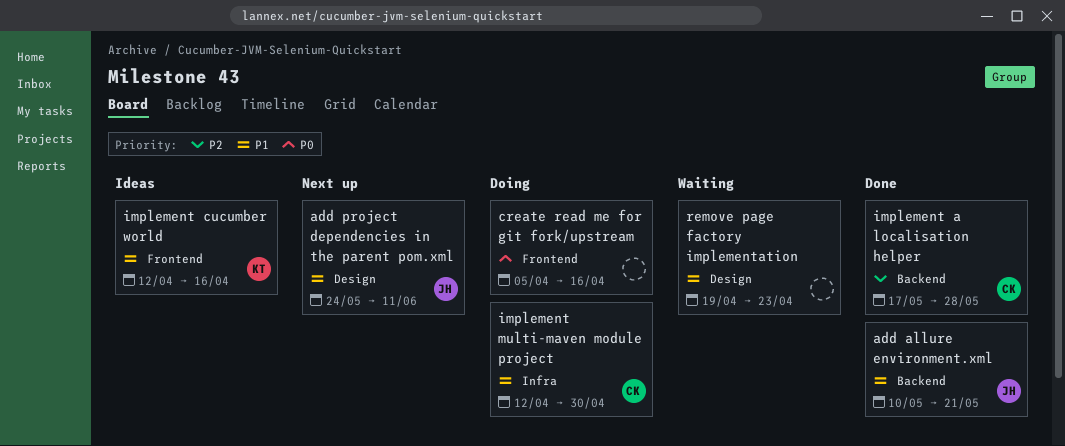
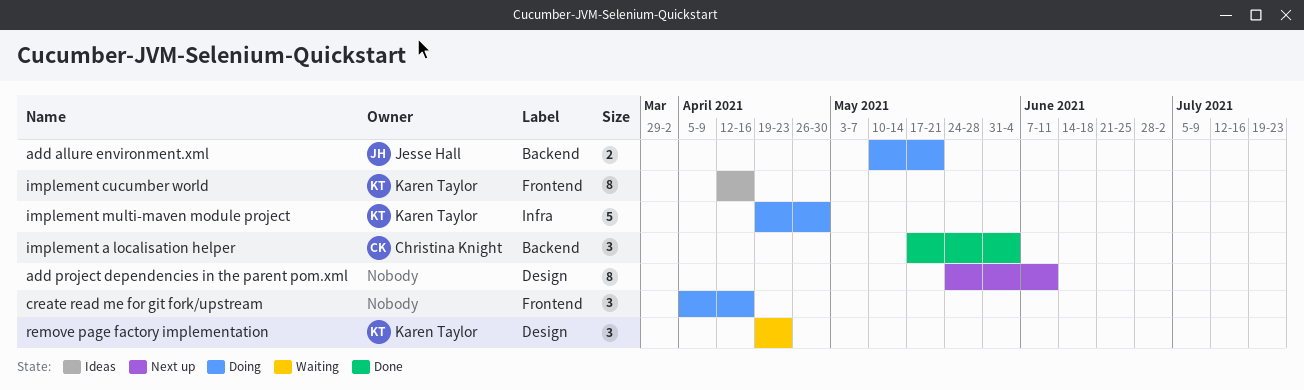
add allure environment.xml, status: Done -> Doing
add project dependencies in the parent pom.xml, owner: Jesse Hall -> none
implement a localisation helper, due: May 28 -> Jun 4
implement multi-maven module project, owner: Christina Knight -> Karen Taylor
implement multi-maven module project, start: Apr 12 -> Apr 19
remove page factory implementation, owner: none -> Karen Taylor

